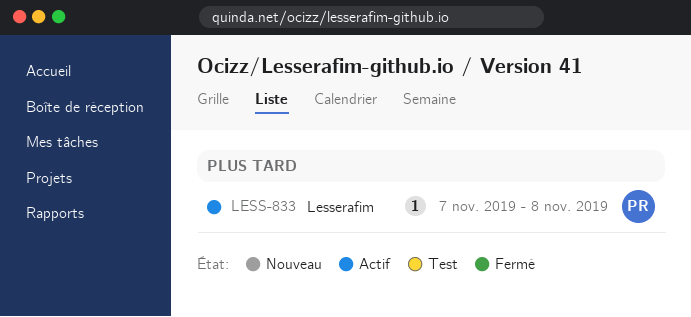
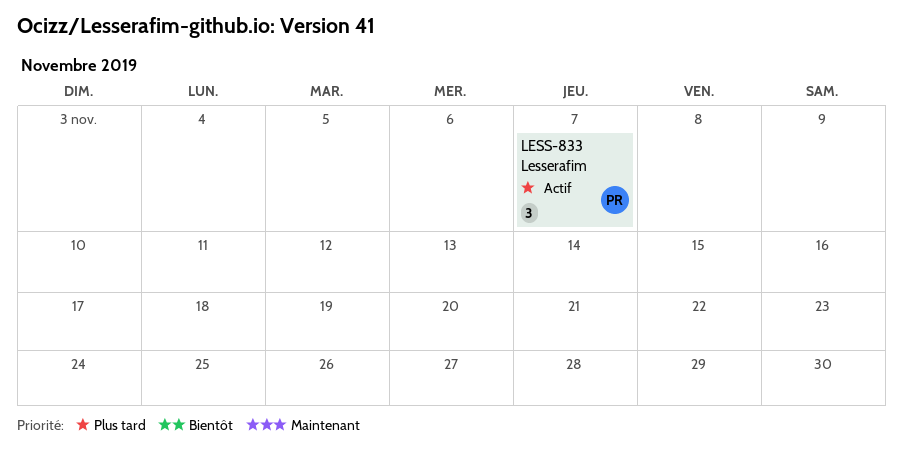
LESS-833, estimate: 1 -> 3
LESS-833, due: Nov 8 -> Nov 7

